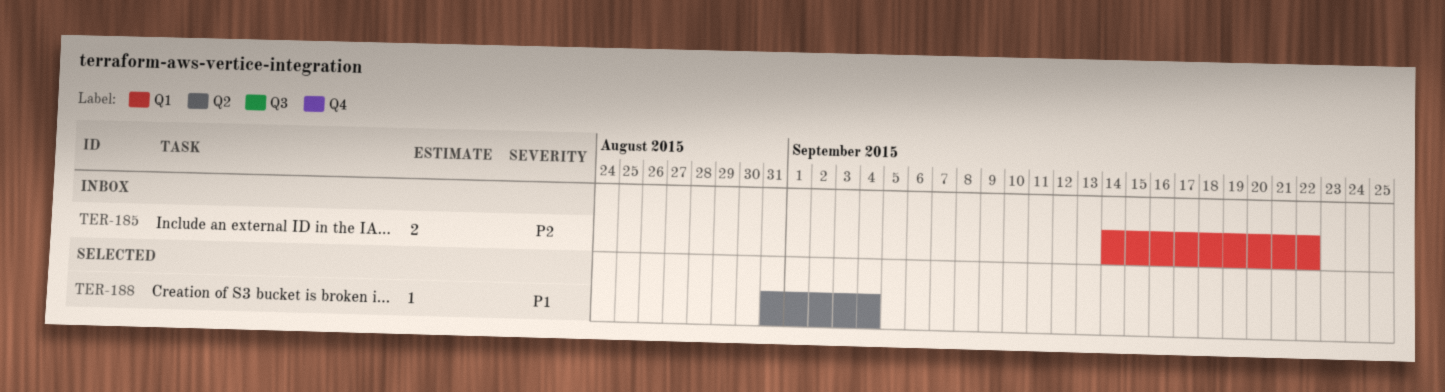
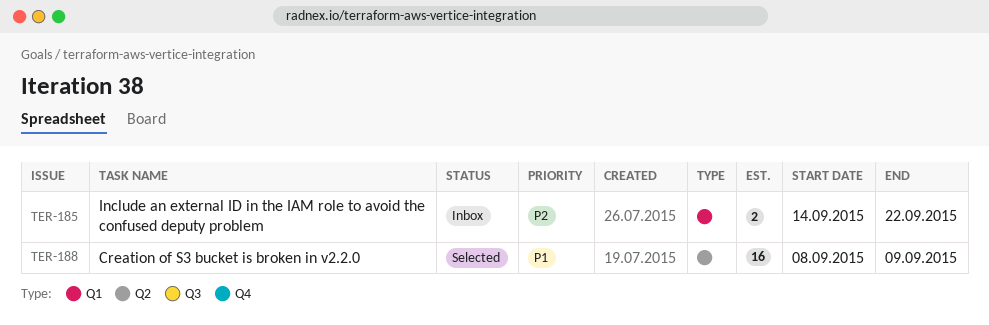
TER-188, estimate: 1 -> 16
TER-188, start: Aug 31 -> Sep 8
TER-188, due: Sep 4 -> Sep 9

